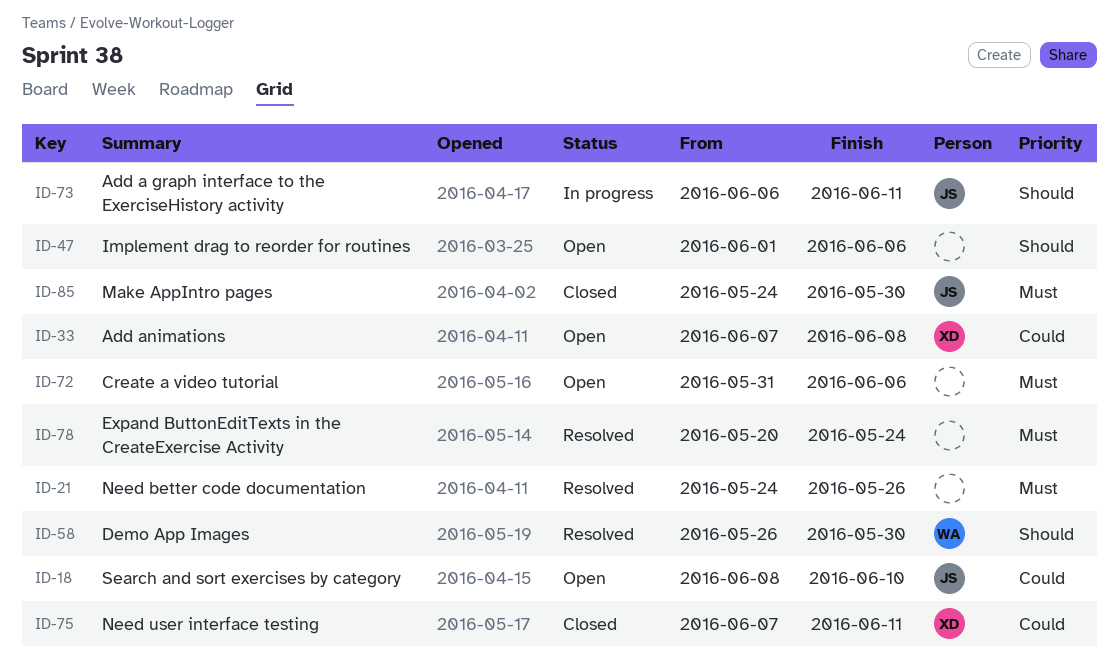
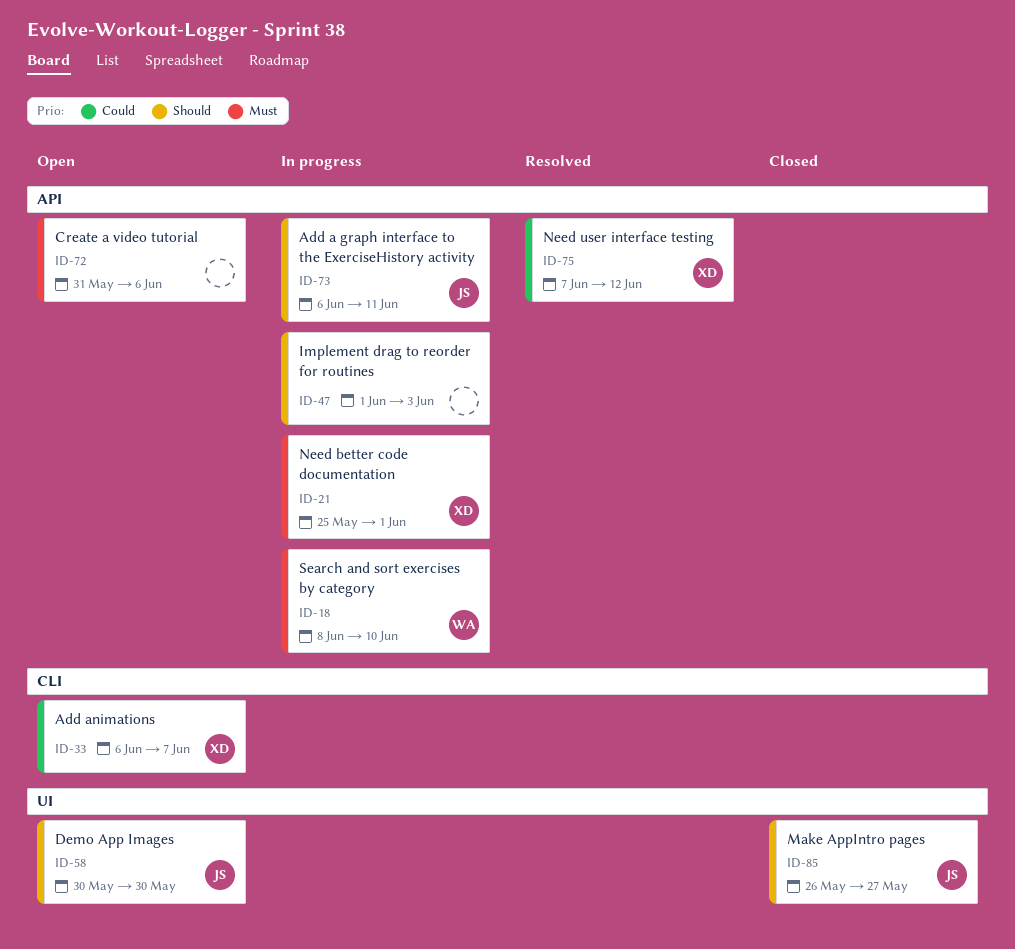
ID-18, status: Open -> In progress
ID-18, owner: JS -> WA
ID-18, priority: Could -> Must
ID-21, status: Resolved -> In progress
ID-21, owner: none -> XD
ID-21, start: May 24 -> May 25
ID-21, due: May 26 -> Jun 1
ID-33, start: Jun 7 -> Jun 6
ID-33, due: Jun 8 -> Jun 7
ID-47, status: Open -> In progress
ID-47, due: Jun 6 -> Jun 3
ID-58, status: Resolved -> Open
ID-58, owner: WA -> JS
ID-58, start: May 26 -> May 30
ID-75, status: Closed -> Resolved
ID-75, due: Jun 11 -> Jun 12
ID-78: present -> none
ID-85, priority: Must -> Should
ID-85, start: May 24 -> May 26
ID-85, due: May 30 -> May 27

